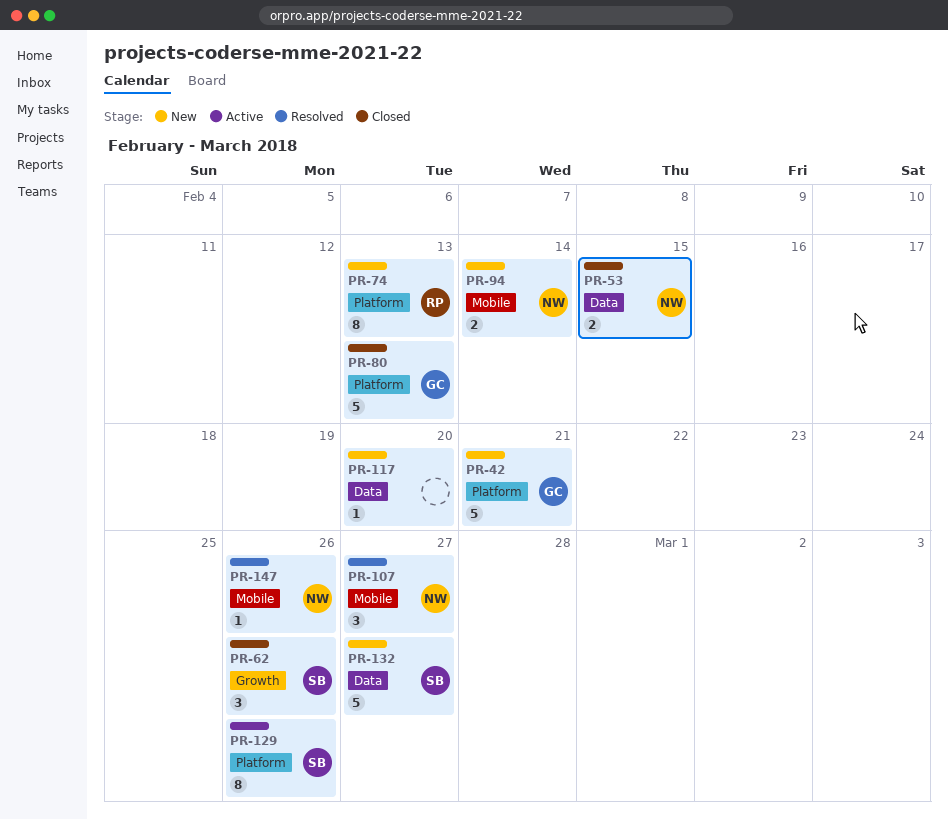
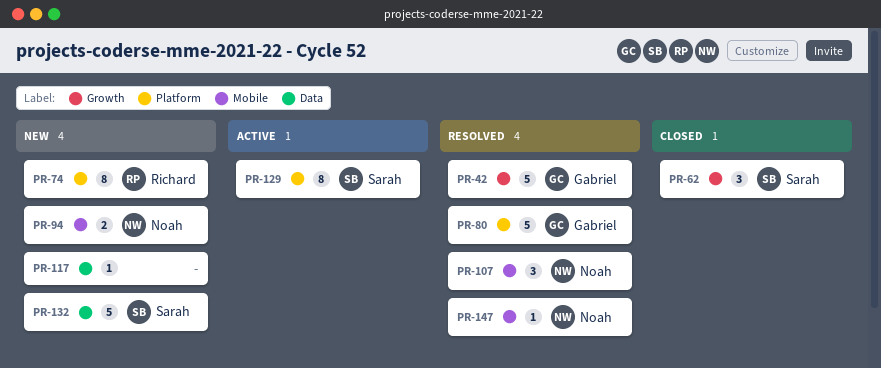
PR-42, status: New -> Resolved
PR-42, label: Platform -> Growth
PR-53: present -> none
PR-80, status: Closed -> Resolved

